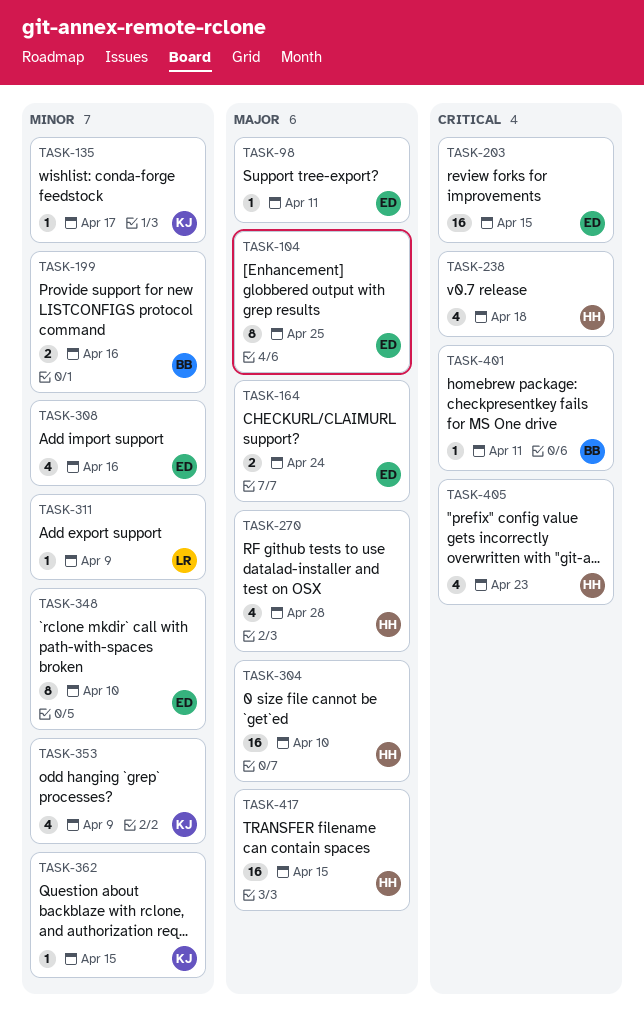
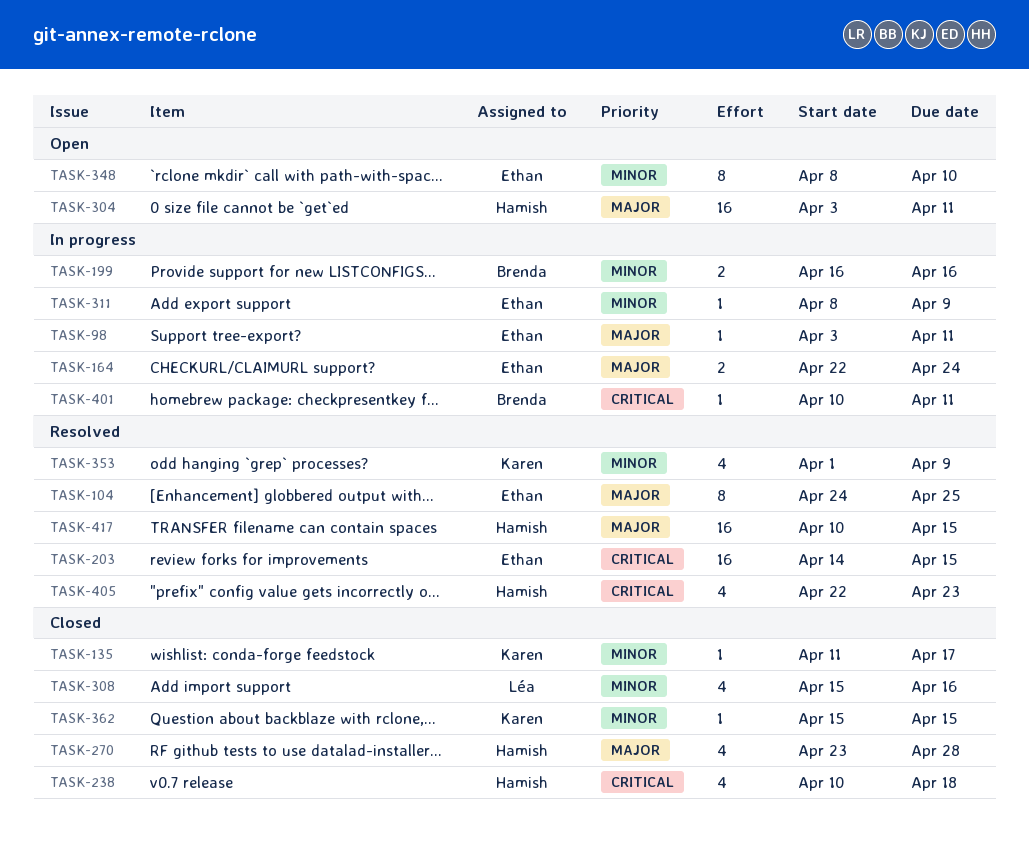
TASK-304, due: Apr 10 -> Apr 11
TASK-308, owner: Ethan -> Léa
TASK-311, owner: Léa -> Ethan

